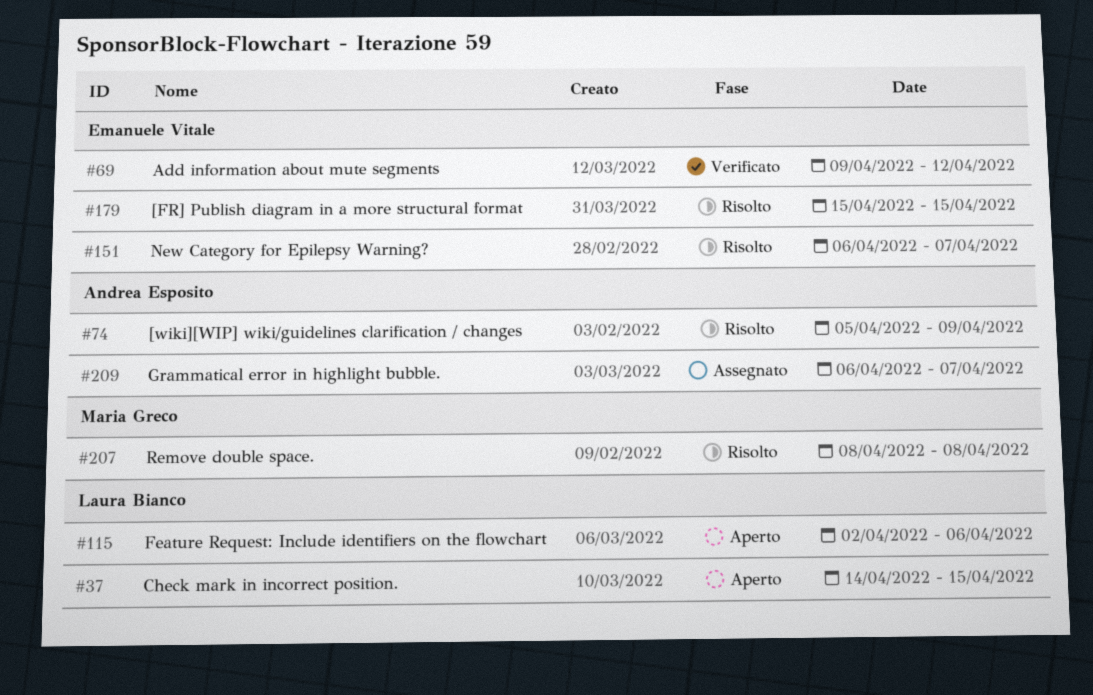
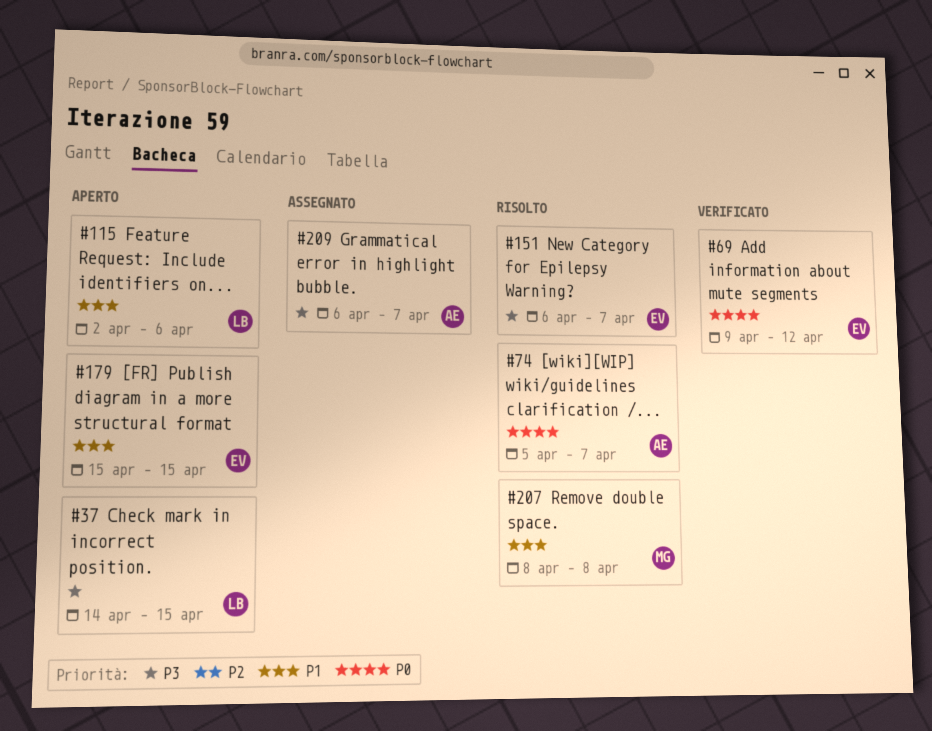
#74, due: Apr 9 -> Apr 7
#179, status: Risolto -> Aperto

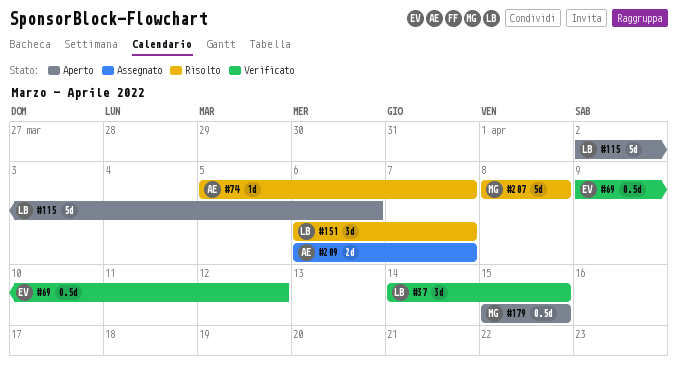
#37, status: Aperto -> Verificato
#151, owner: EV -> LB
#179, owner: EV -> MG

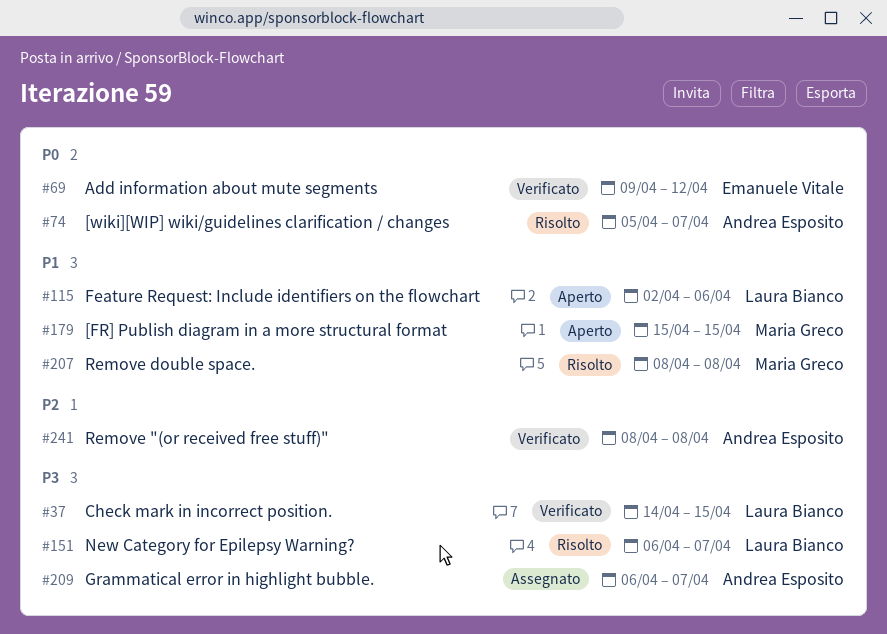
#241: none -> present

